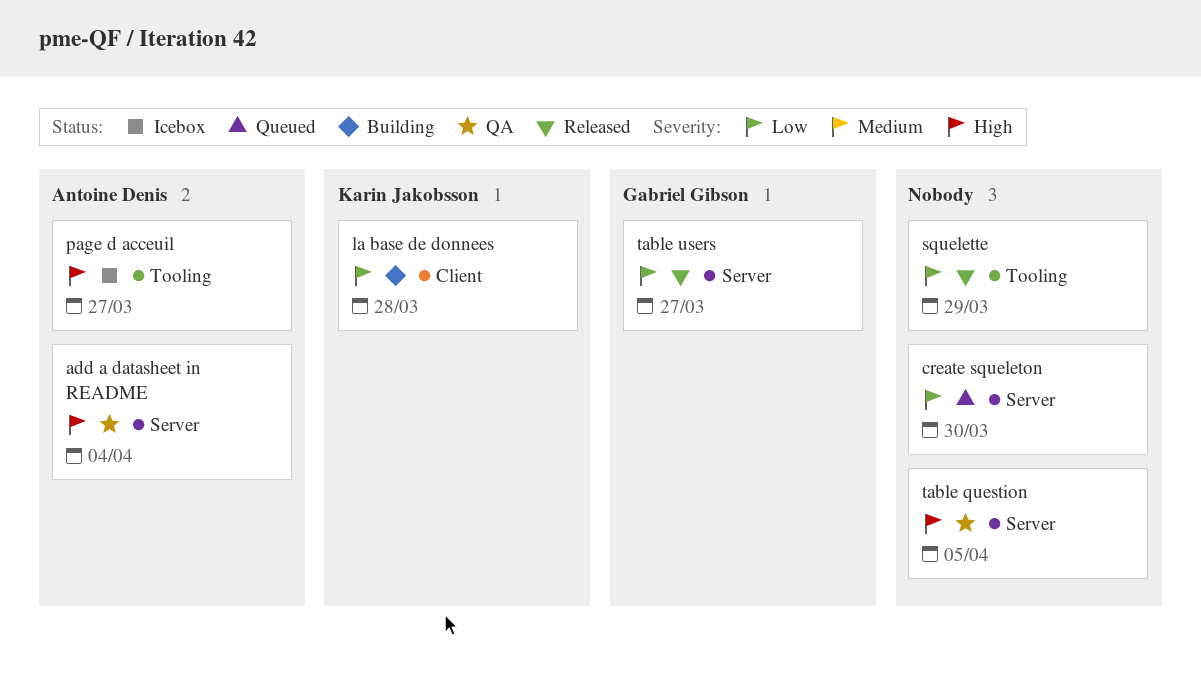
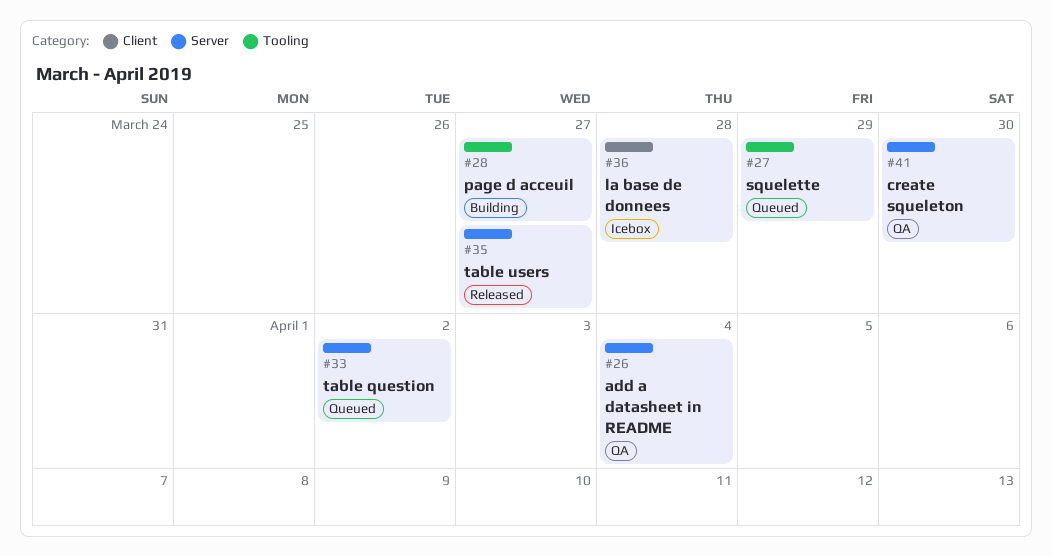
create squeleton, status: Queued -> QA
la base de donnees, status: Building -> Icebox
page d acceuil, status: Icebox -> Building
squelette, status: Released -> Queued
table question, status: QA -> Queued
table question, due: Apr 5 -> Apr 2

